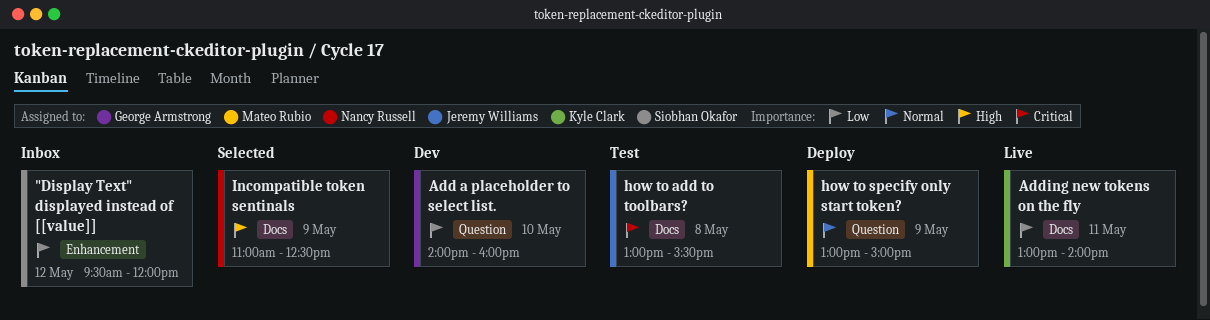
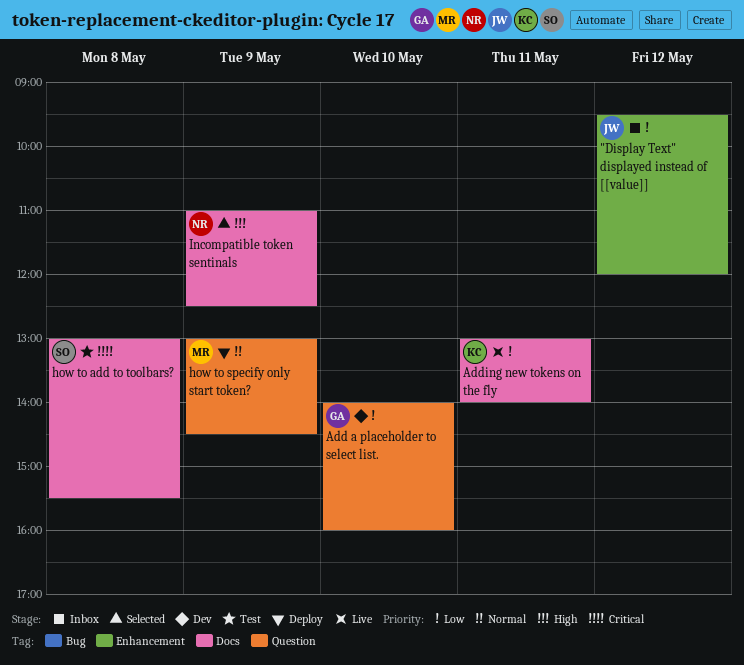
"Display Text" displayed instead of [[value]], owner: Siobhan Okafor -> Jeremy Williams
how to add to toolbars?, owner: Jeremy Williams -> Siobhan Okafor
how to specify only start token?, ends: 15:00 -> 14:30

